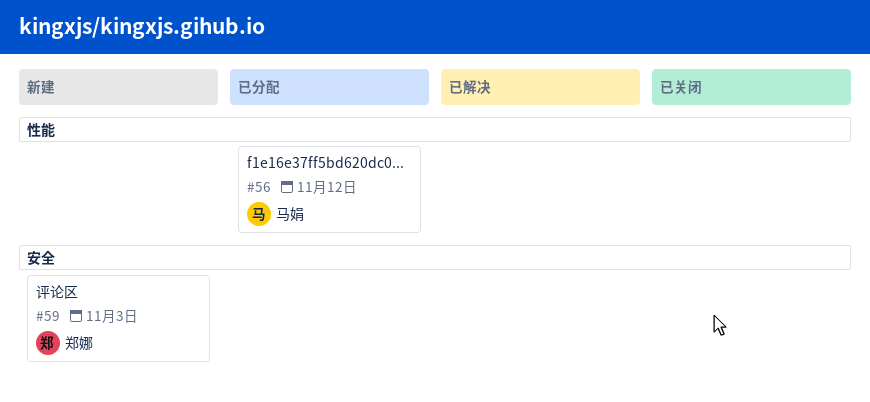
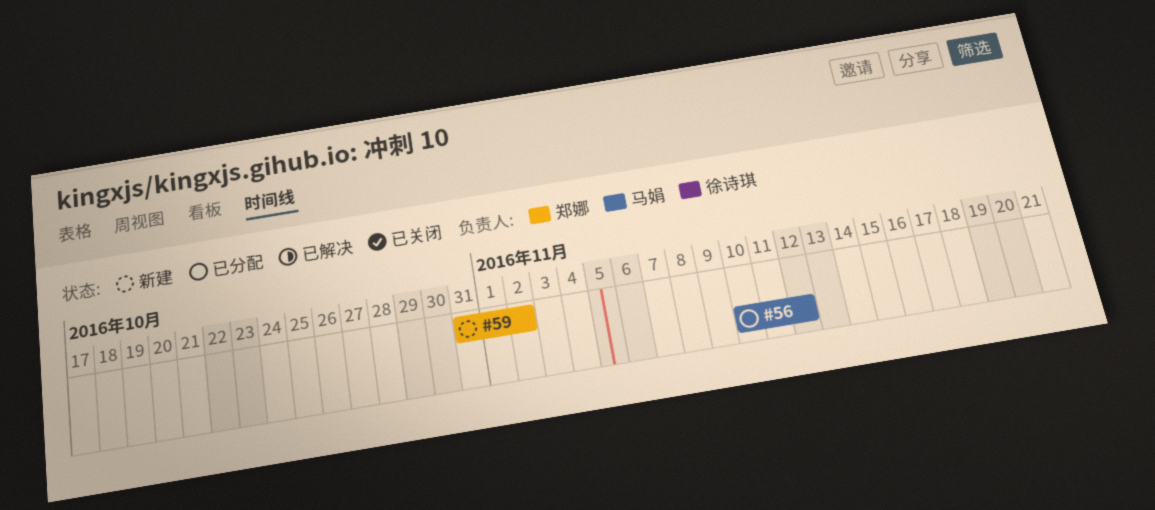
#59, due: Nov 3 -> Nov 2

